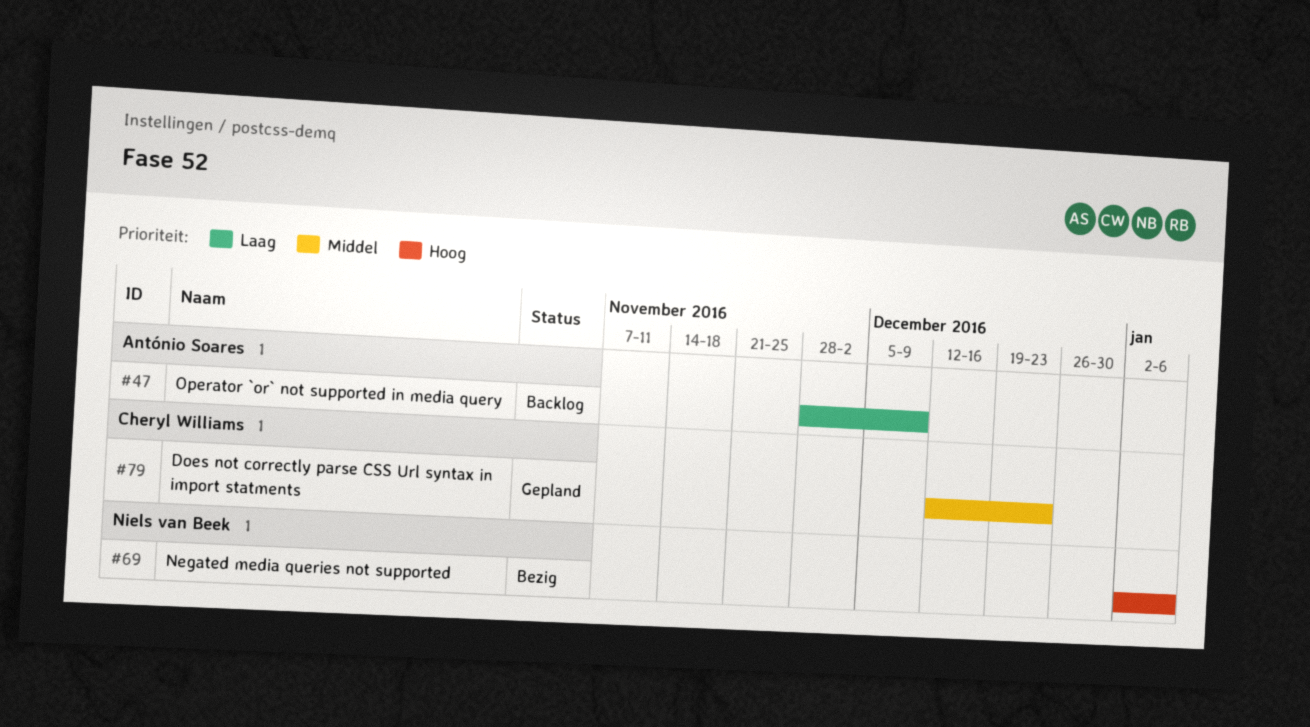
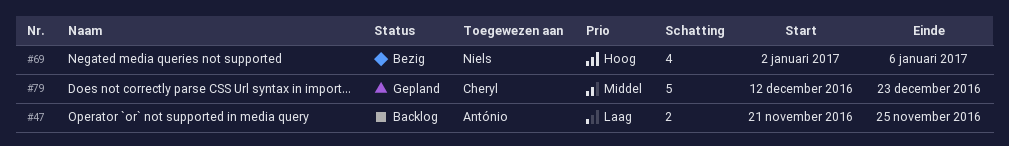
#47, start: Nov 28 -> Nov 21
#47, due: Dec 9 -> Nov 25

